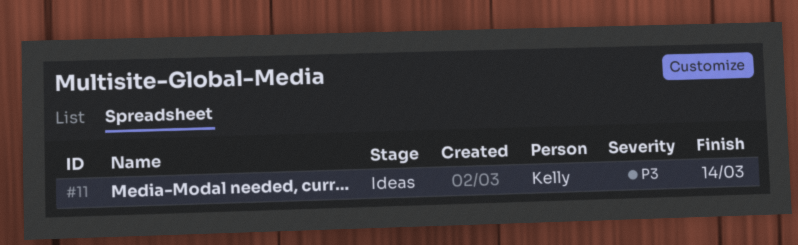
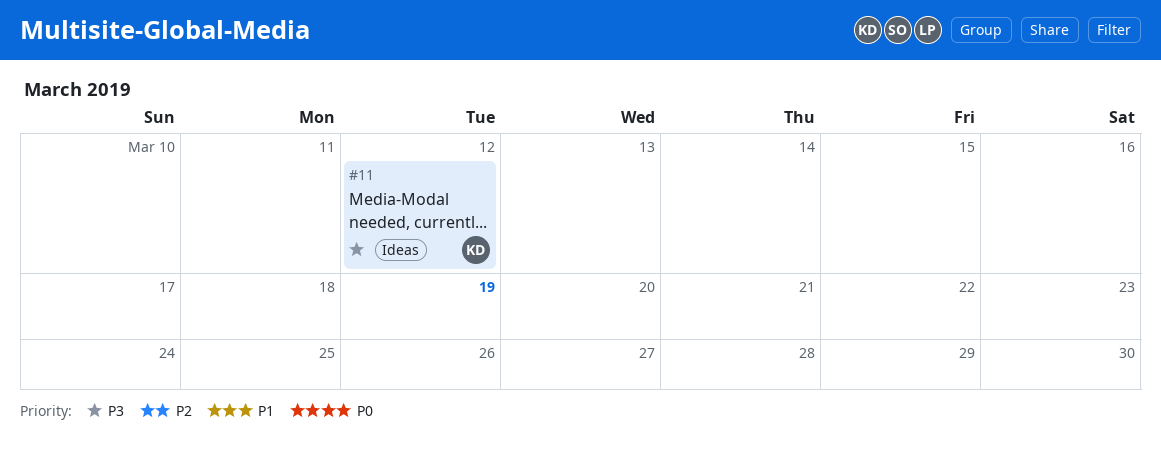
#11, due: Mar 14 -> Mar 12

